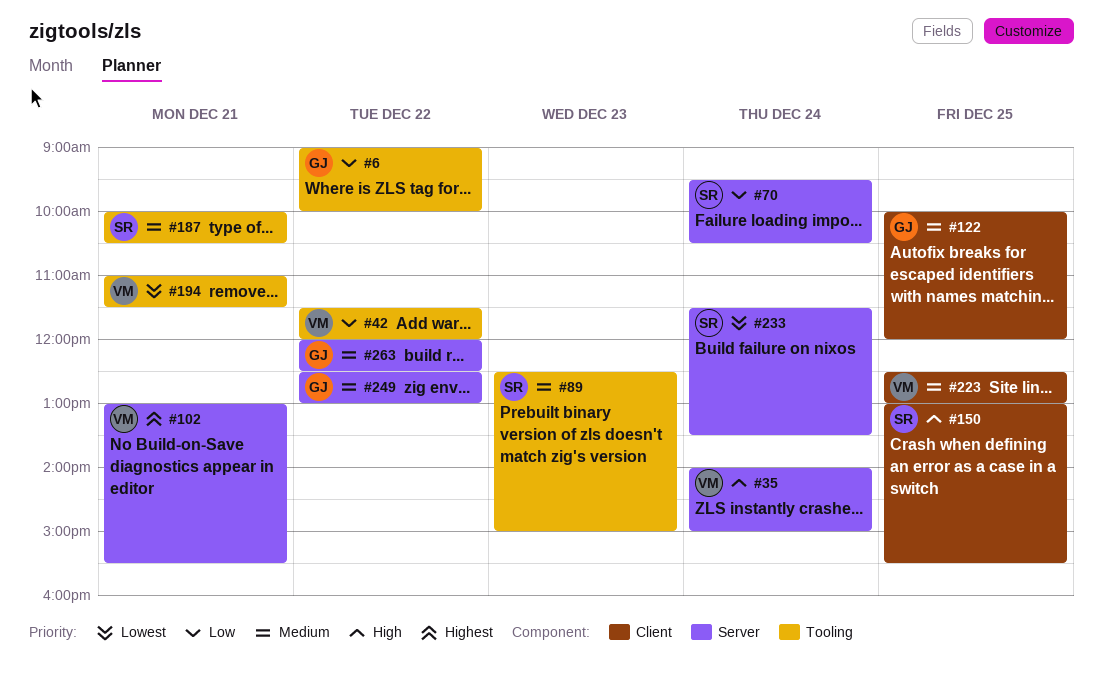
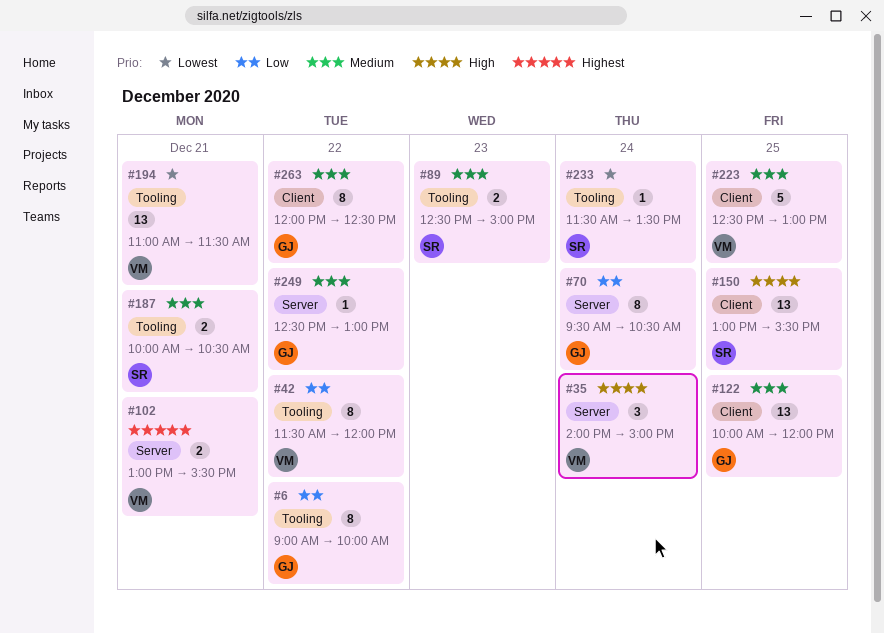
#70, owner: SR -> GJ
#233, label: Server -> Tooling
#263, label: Server -> Client

